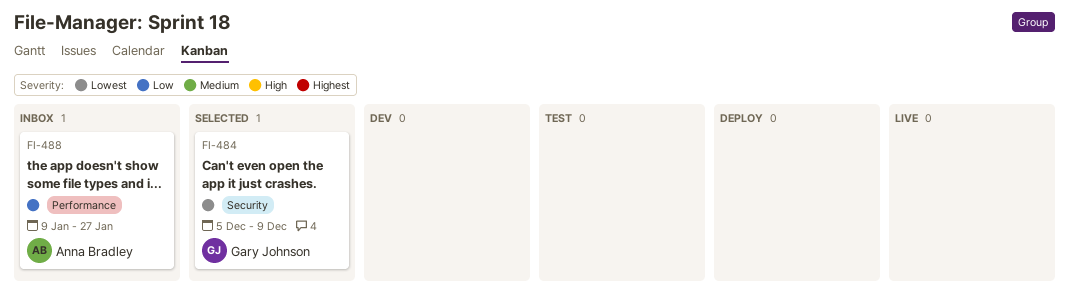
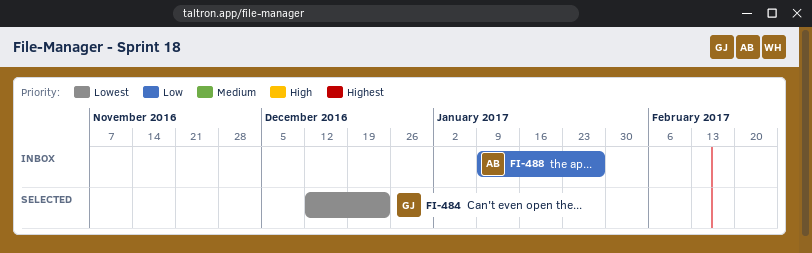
FI-484, start: Dec 5 -> Dec 12
FI-484, due: Dec 9 -> Dec 23

